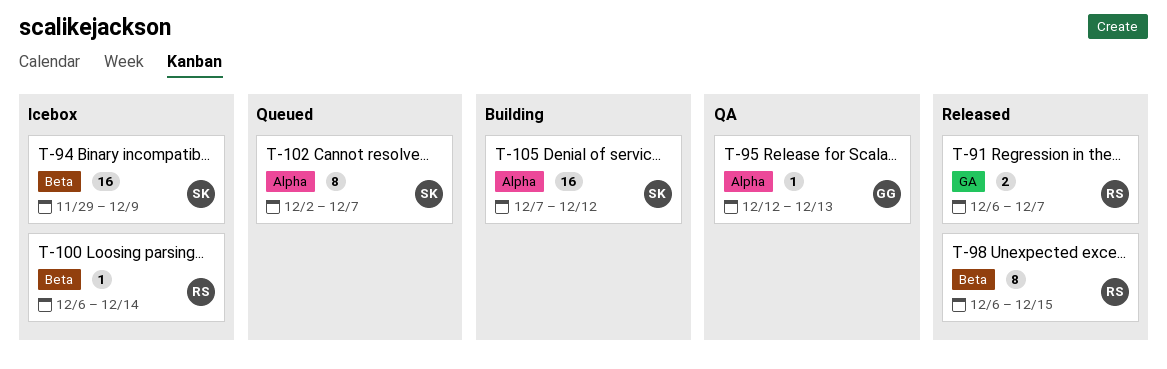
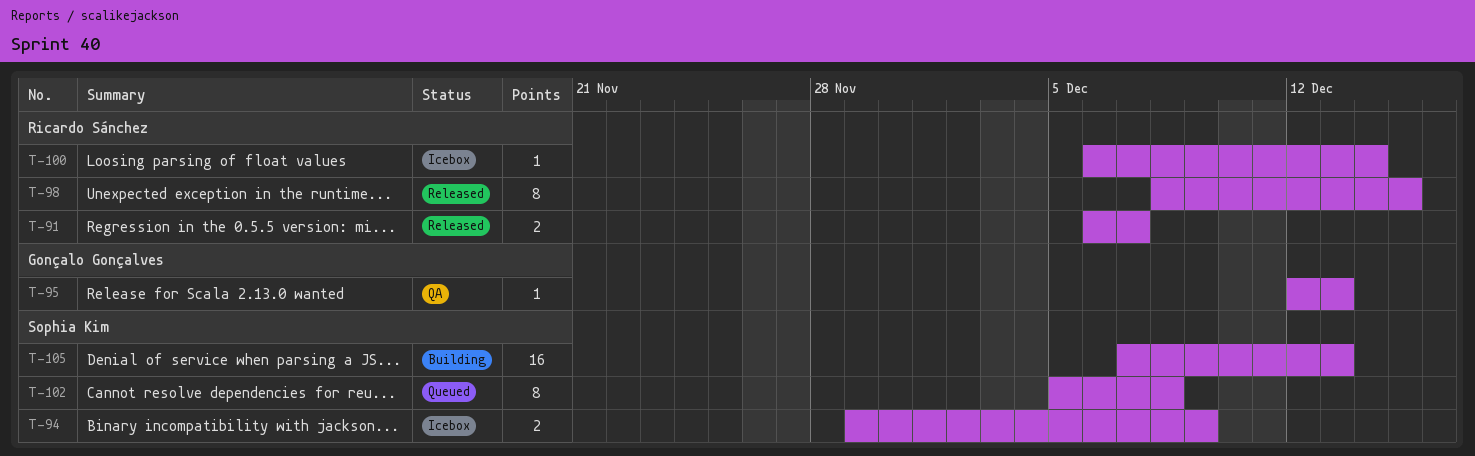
T-94, estimate: 16 -> 2
T-98, start: Dec 6 -> Dec 8
T-102, start: Dec 2 -> Dec 5
T-102, due: Dec 7 -> Dec 8
T-105, due: Dec 12 -> Dec 13

